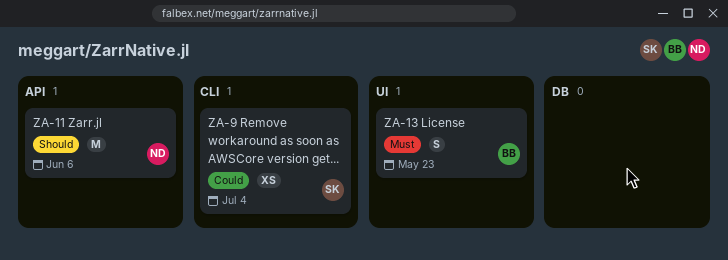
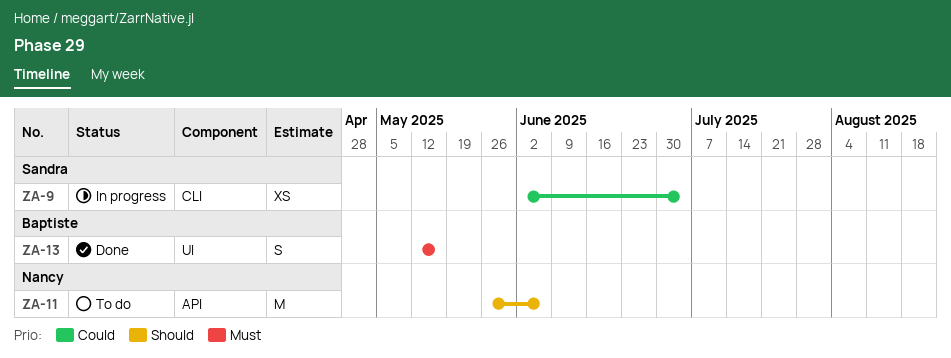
ZA-13, due: May 23 -> May 16

